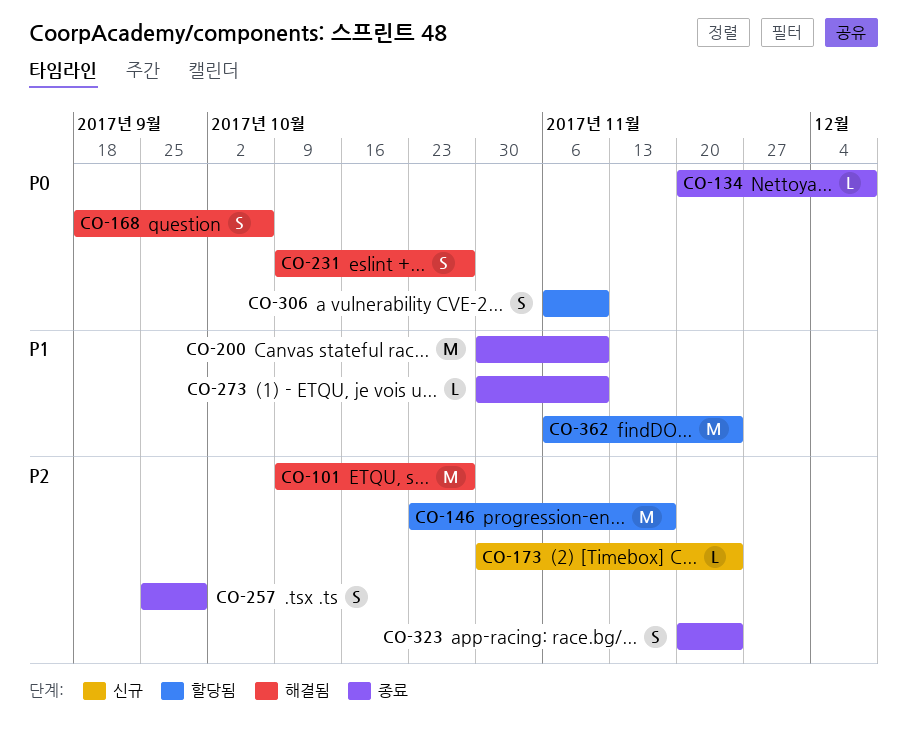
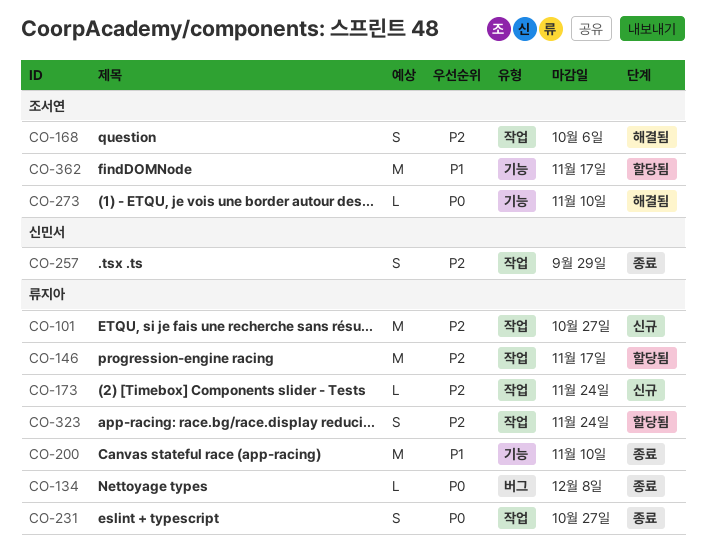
CO-101, status: 해결됨 -> 신규
CO-168, priority: P0 -> P2
CO-231, status: 해결됨 -> 종료
CO-273, status: 종료 -> 해결됨
CO-273, priority: P1 -> P0
CO-306: present -> none
CO-323, status: 종료 -> 할당됨
CO-362, due: Nov 24 -> Nov 17

